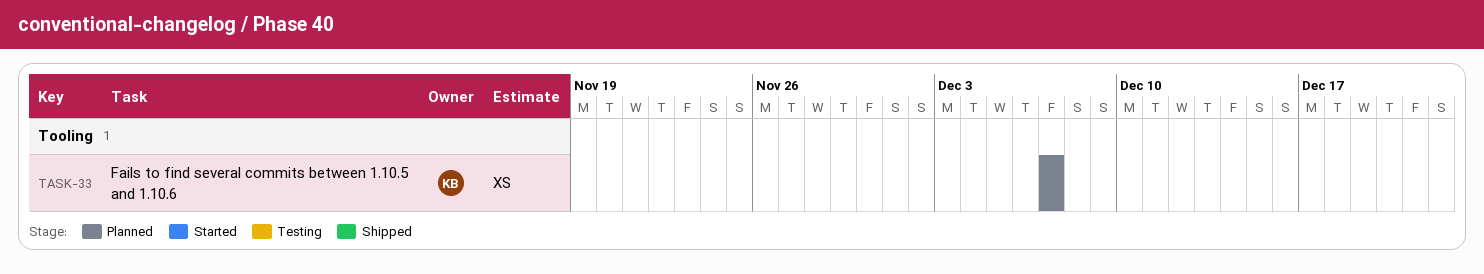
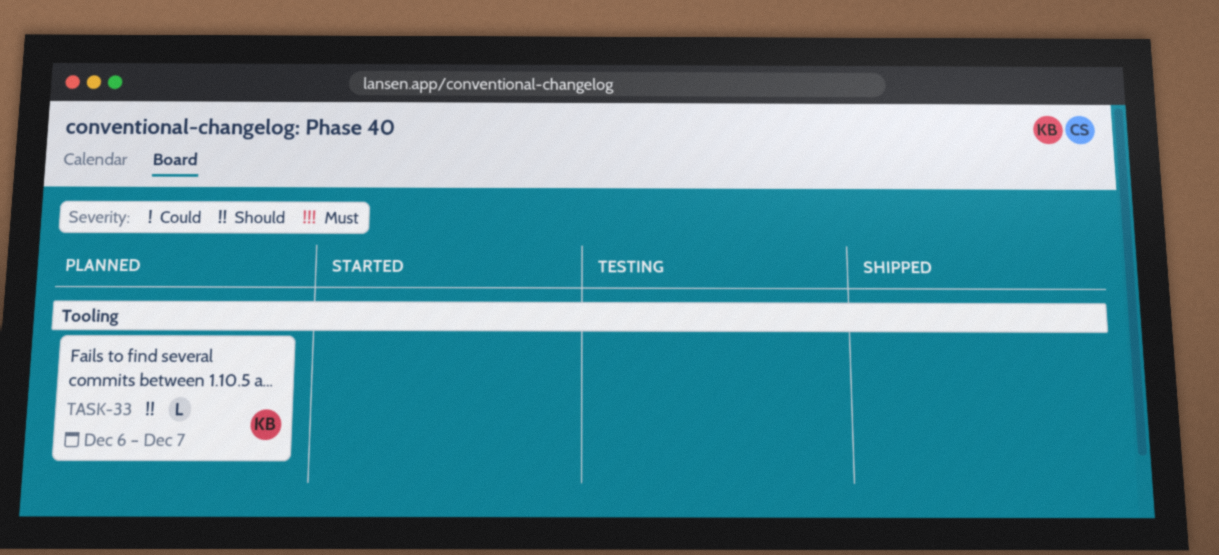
TASK-33, estimate: XS -> L
TASK-33, start: Dec 7 -> Dec 6

